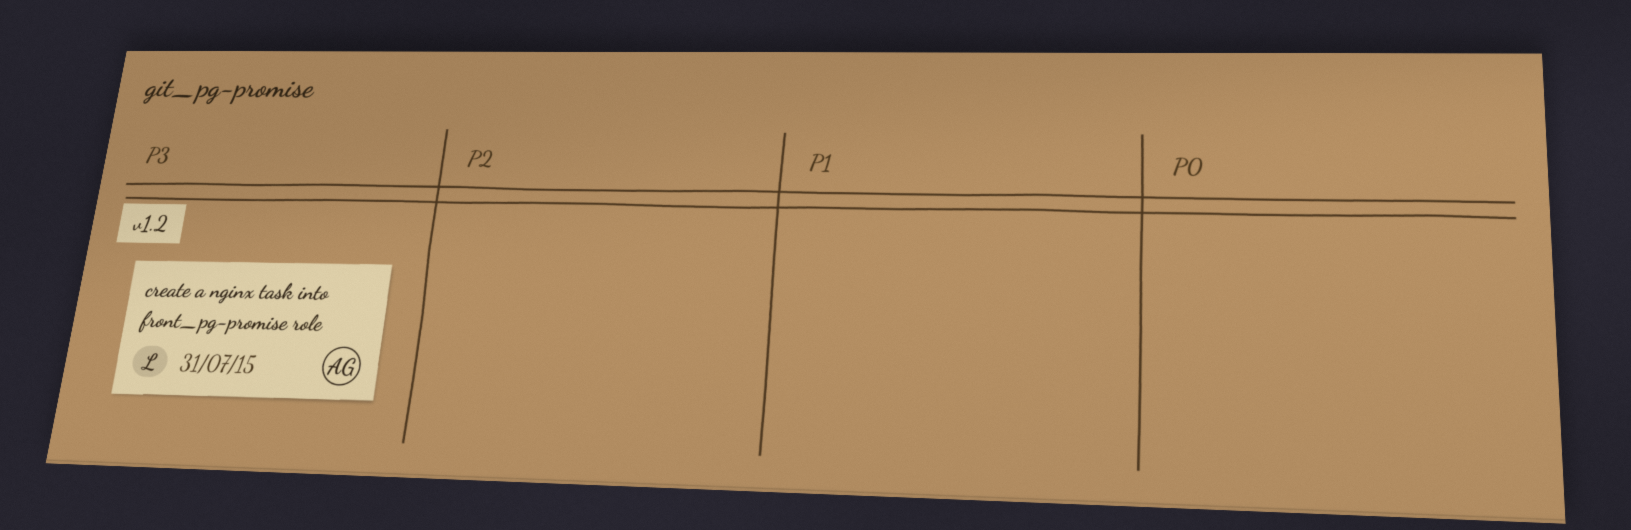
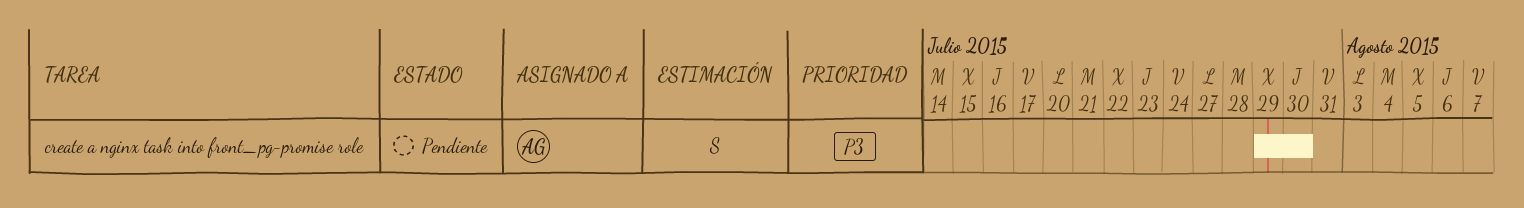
create a nginx task into front_pg-promise role, estimate: L -> S
create a nginx task into front_pg-promise role, due: Jul 31 -> Jul 30

